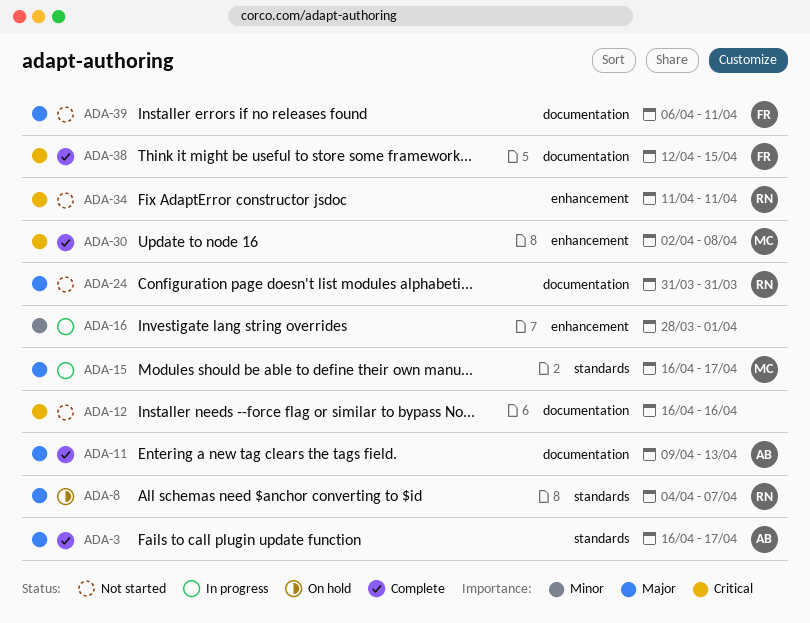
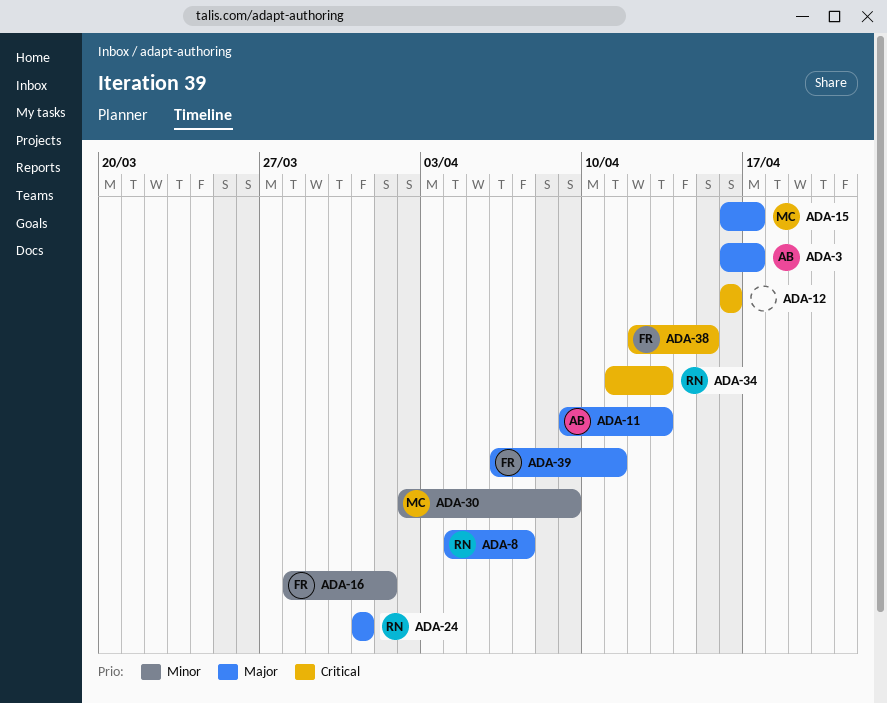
ADA-16, owner: none -> FR
ADA-30, priority: Critical -> Minor
ADA-30, due: Apr 8 -> Apr 9
ADA-34, due: Apr 11 -> Apr 13

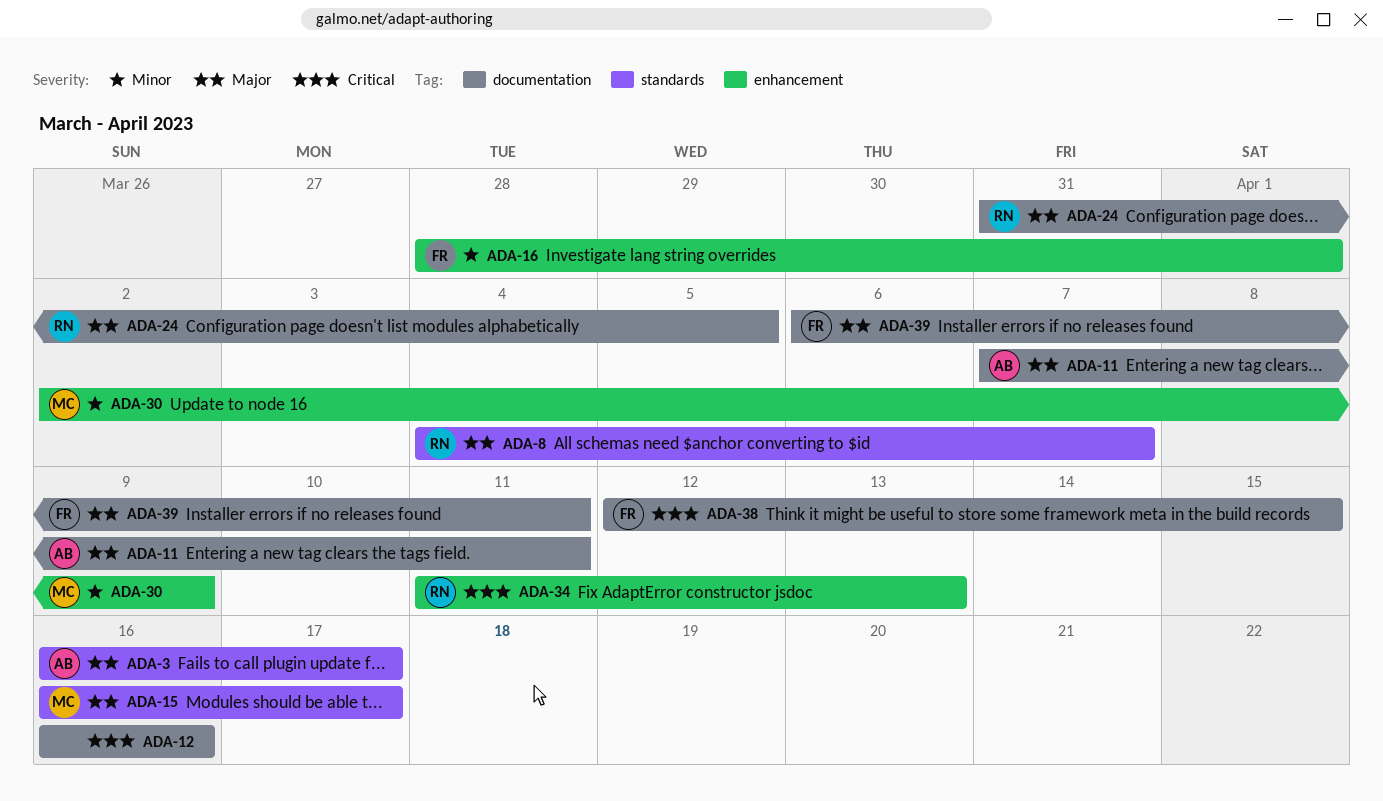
ADA-11, start: Apr 9 -> Apr 7
ADA-11, due: Apr 13 -> Apr 11
ADA-24, due: Mar 31 -> Apr 5

